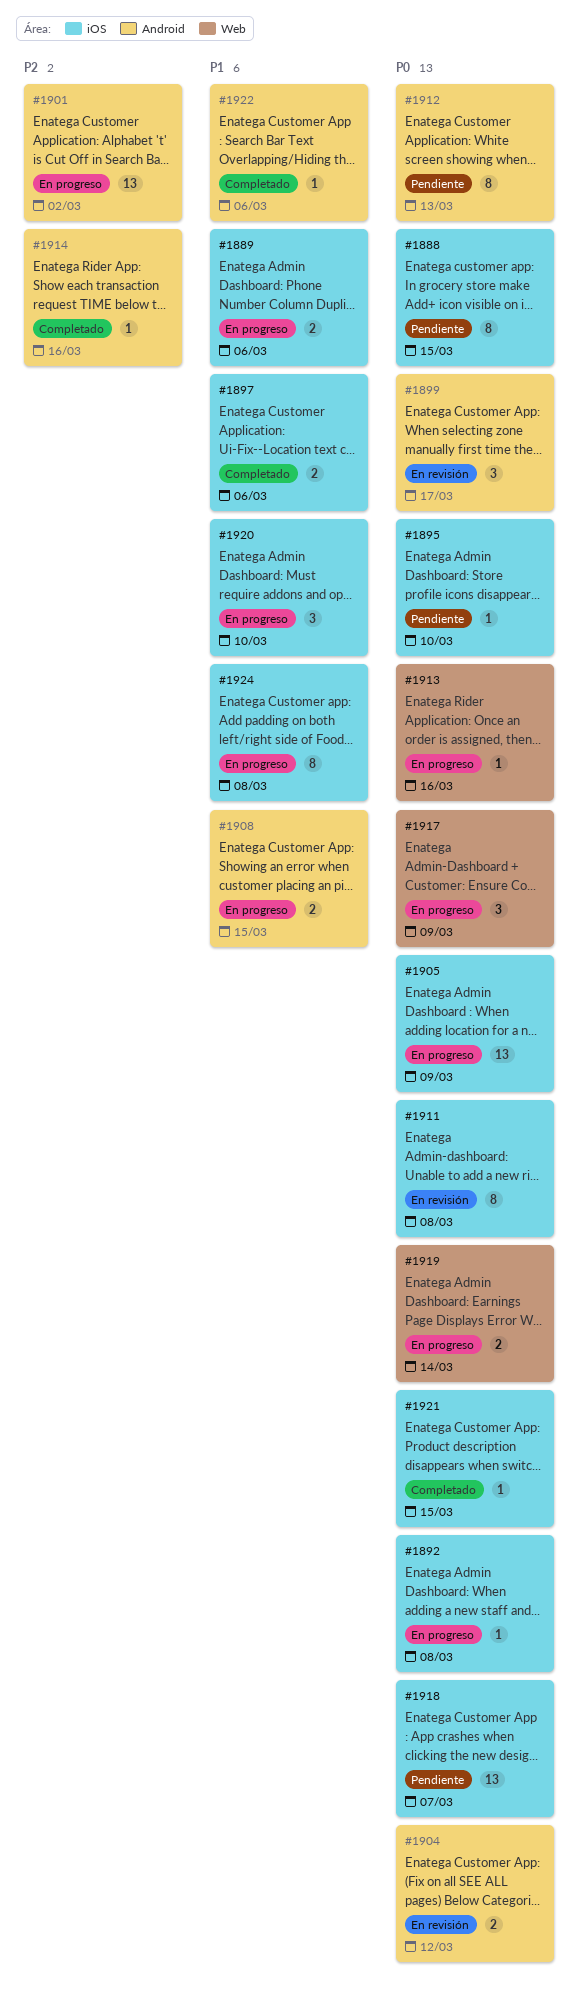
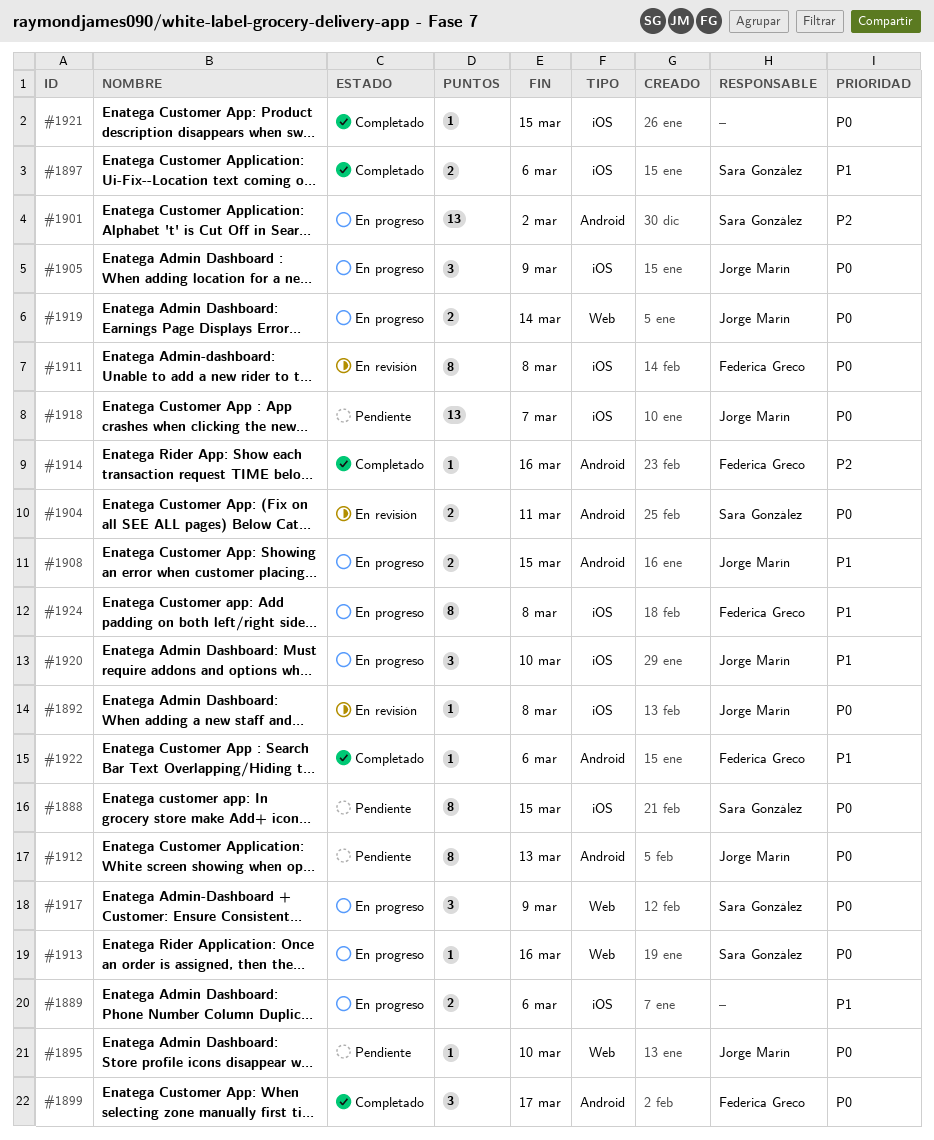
#1892, status: En progreso -> En revisión
#1895, label: iOS -> Web
#1899, status: En revisión -> Completado
#1904, due: Mar 12 -> Mar 11
#1905, estimate: 13 -> 3

